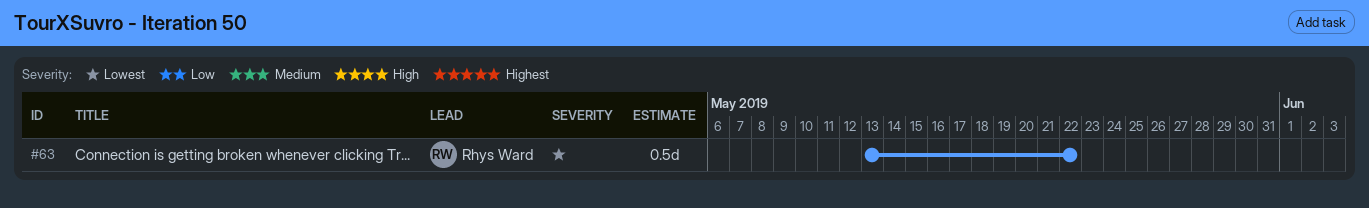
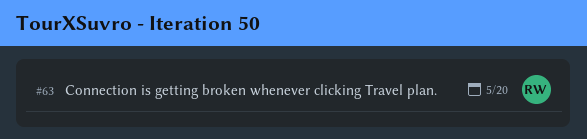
#63, due: May 22 -> May 20

